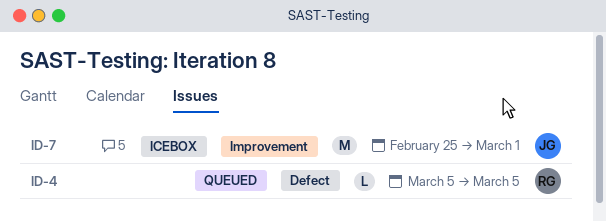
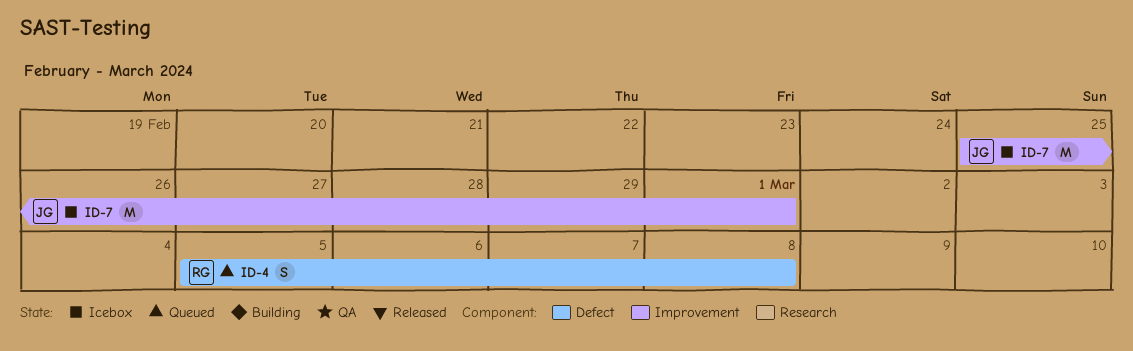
ID-4, estimate: L -> S
ID-4, due: Mar 5 -> Mar 8

